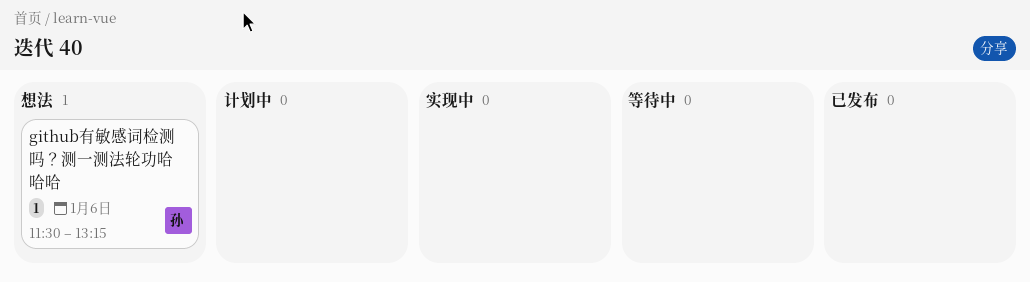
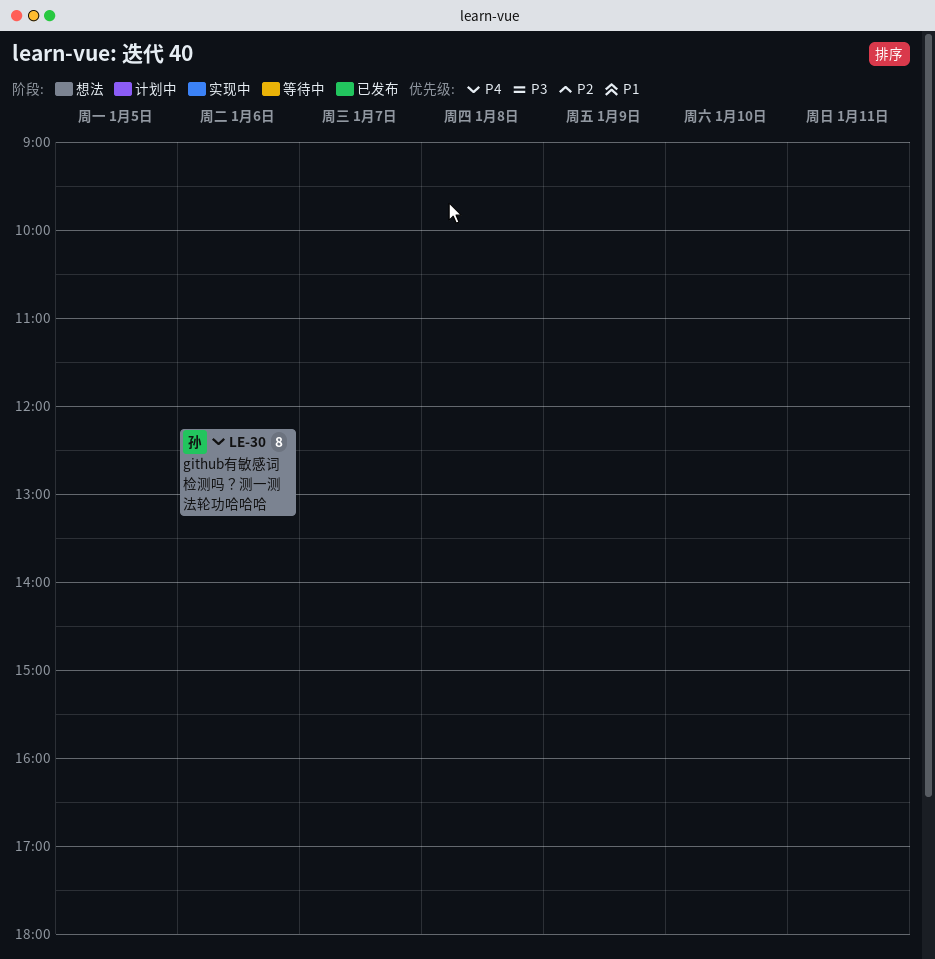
github有敏感词检测吗？测一测法轮功哈哈哈, estimate: 1 -> 8
github有敏感词检测吗？测一测法轮功哈哈哈, begins: 11:30 -> 12:15

